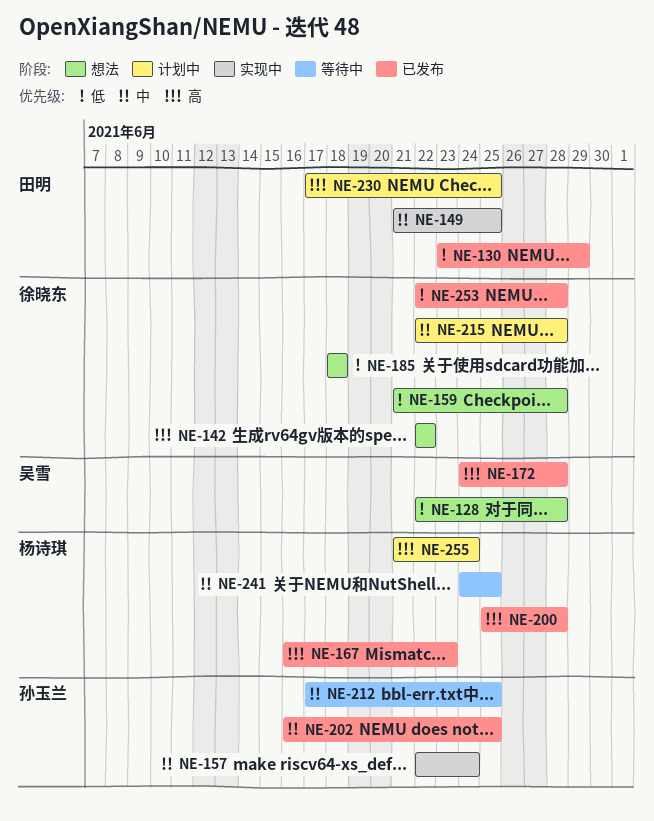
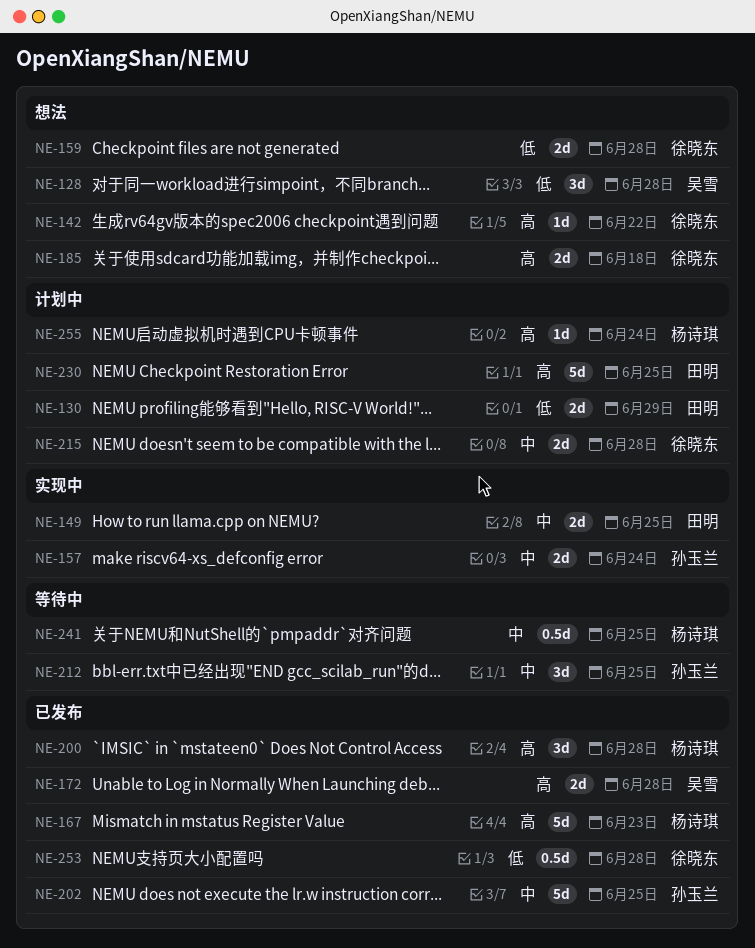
NE-130, status: 已发布 -> 计划中
NE-185, priority: 低 -> 高

